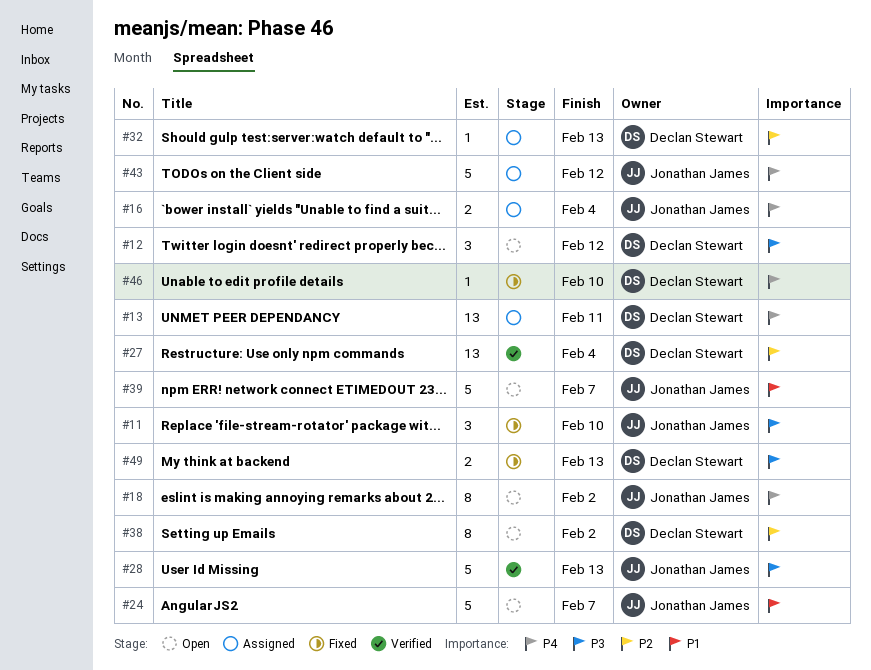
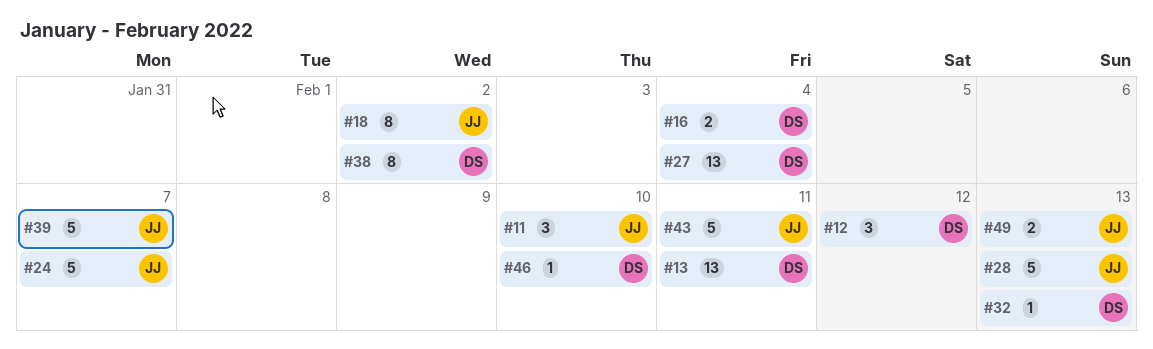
#16, owner: Jonathan James -> Declan Stewart
#43, due: Feb 12 -> Feb 11
#49, owner: Declan Stewart -> Jonathan James

